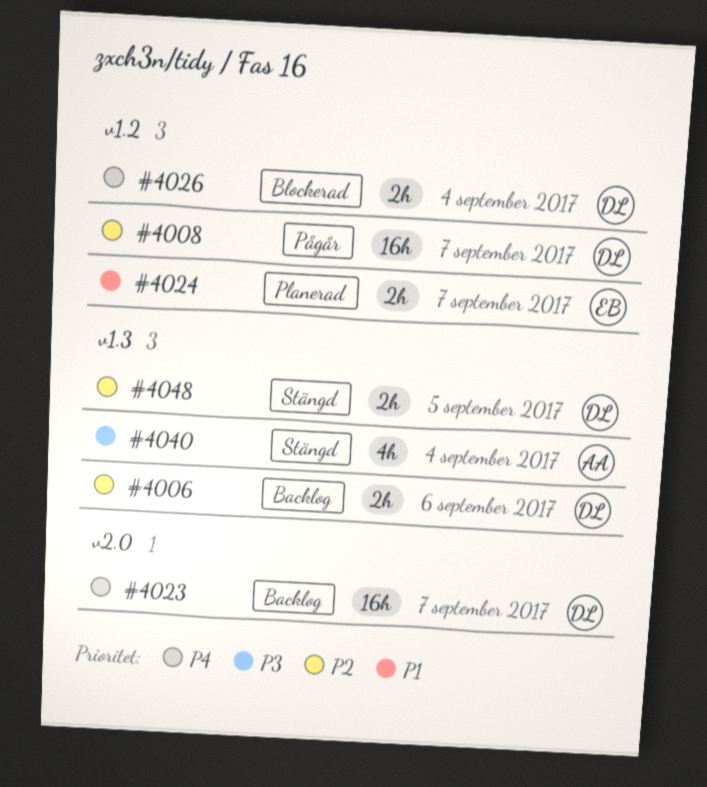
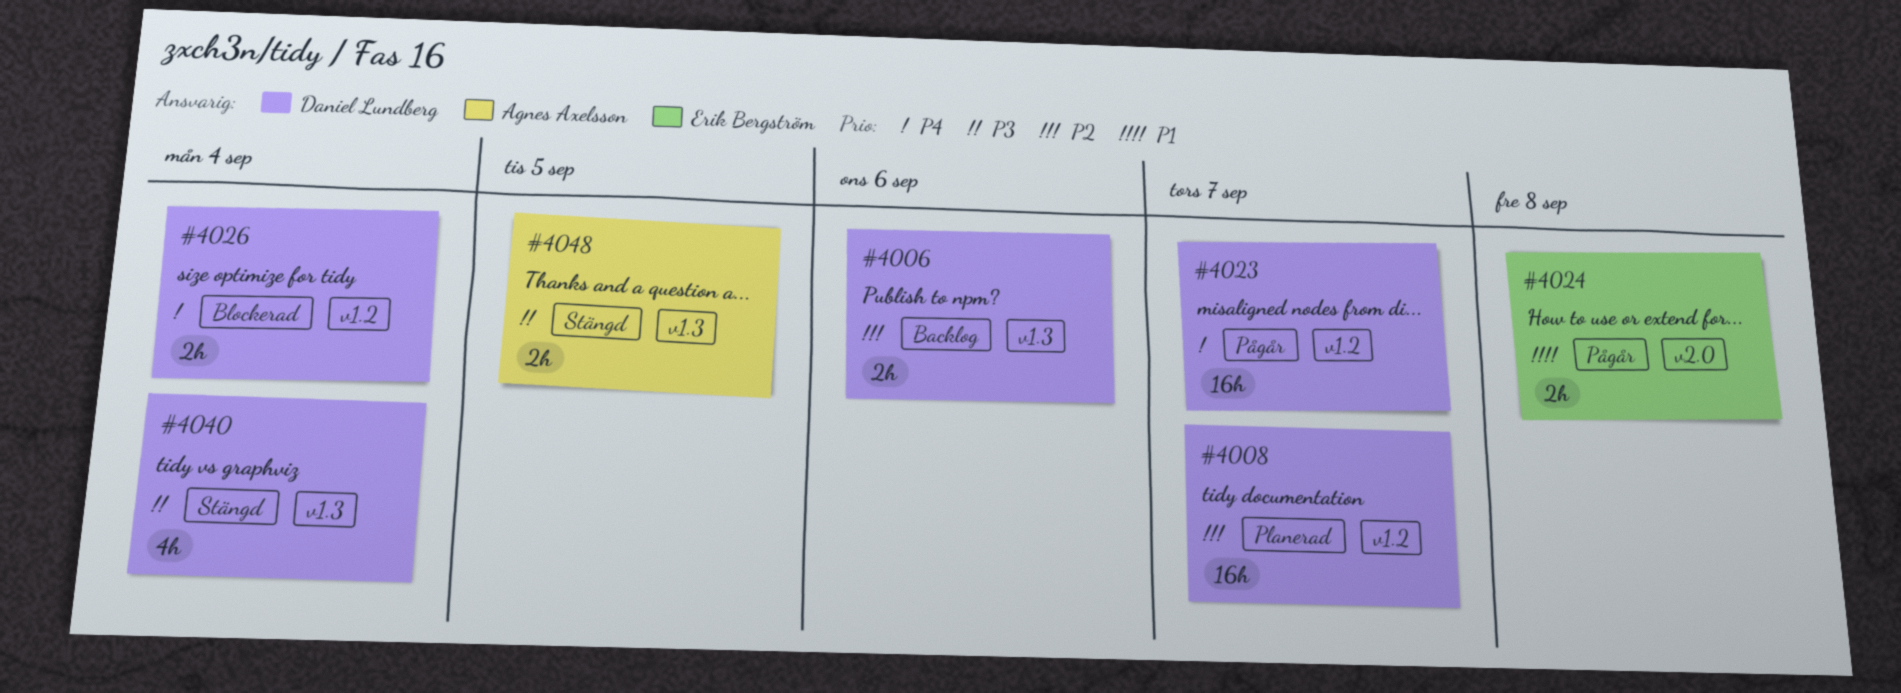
#4008, status: Pågår -> Planerad
#4023, status: Backlog -> Pågår
#4023, label: v2.0 -> v1.2
#4024, status: Planerad -> Pågår
#4024, label: v1.2 -> v2.0
#4024, due: Sep 7 -> Sep 8
#4040, owner: Agnes Axelsson -> Daniel Lundberg
#4048, owner: Daniel Lundberg -> Agnes Axelsson
#4048, priority: P2 -> P3

